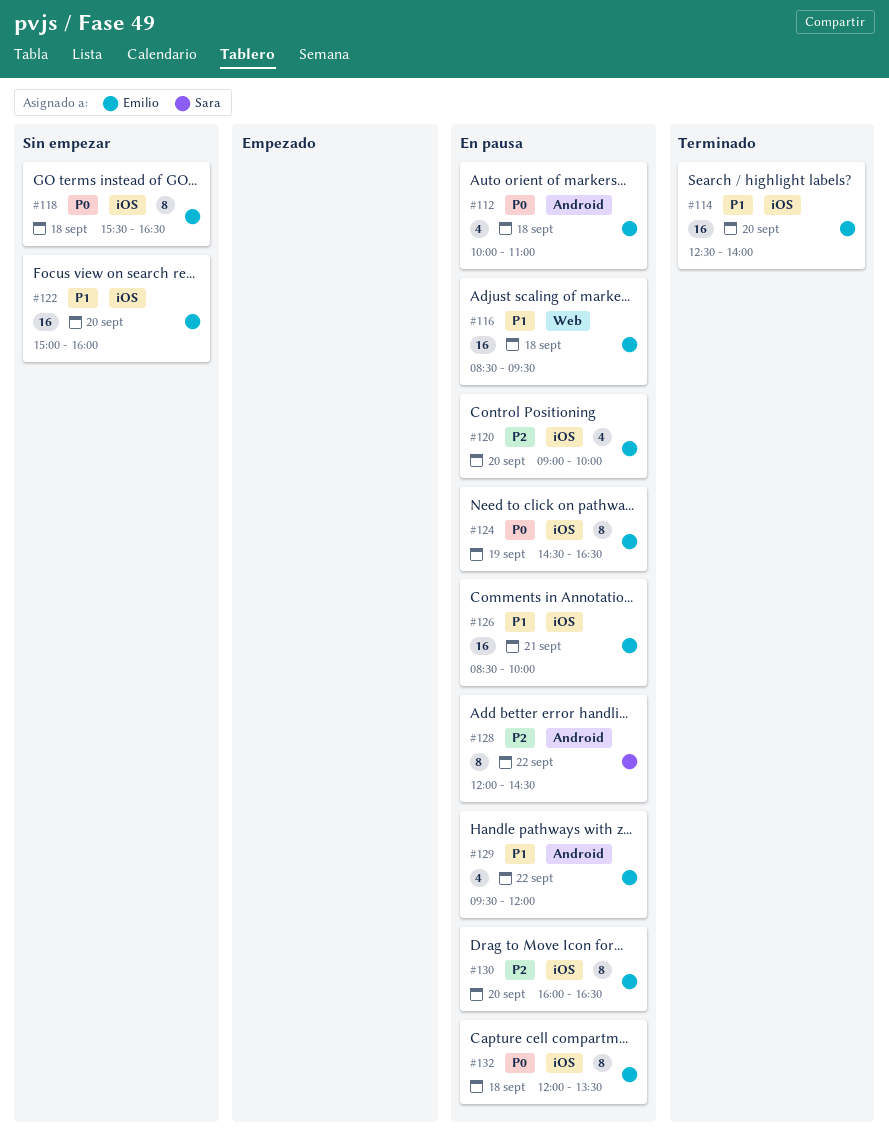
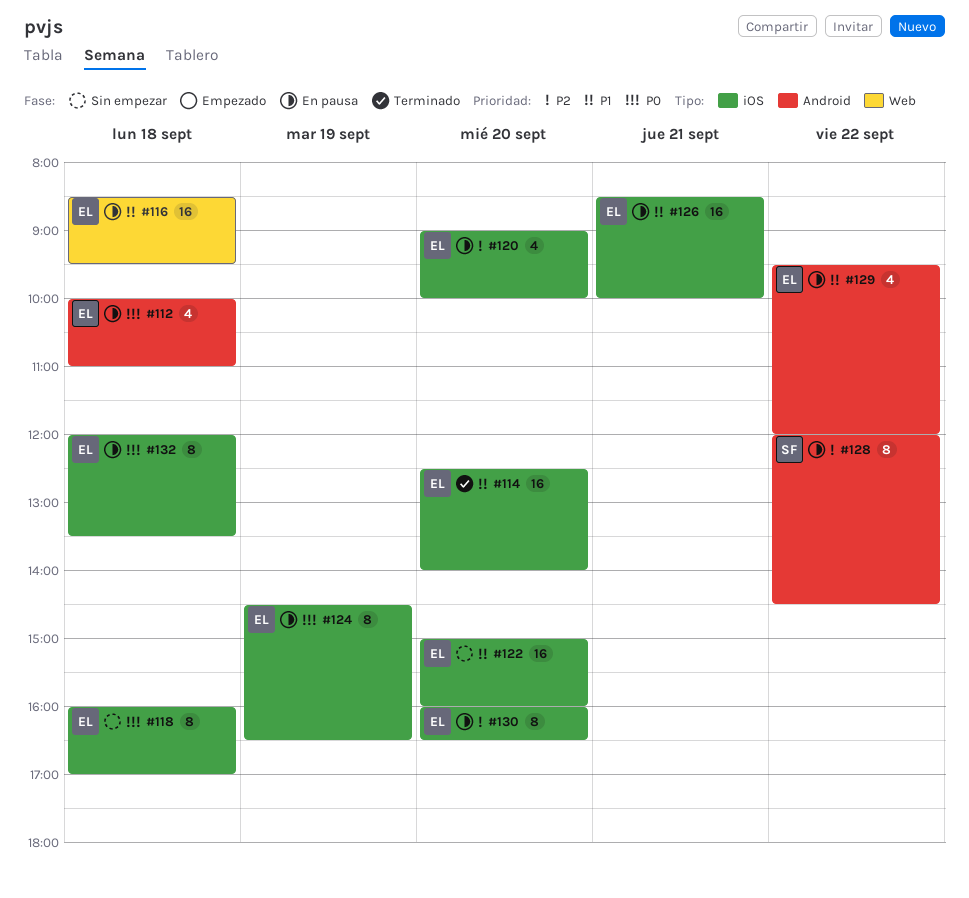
#118, begins: 15:30 -> 16:00
#118, ends: 16:30 -> 17:00

